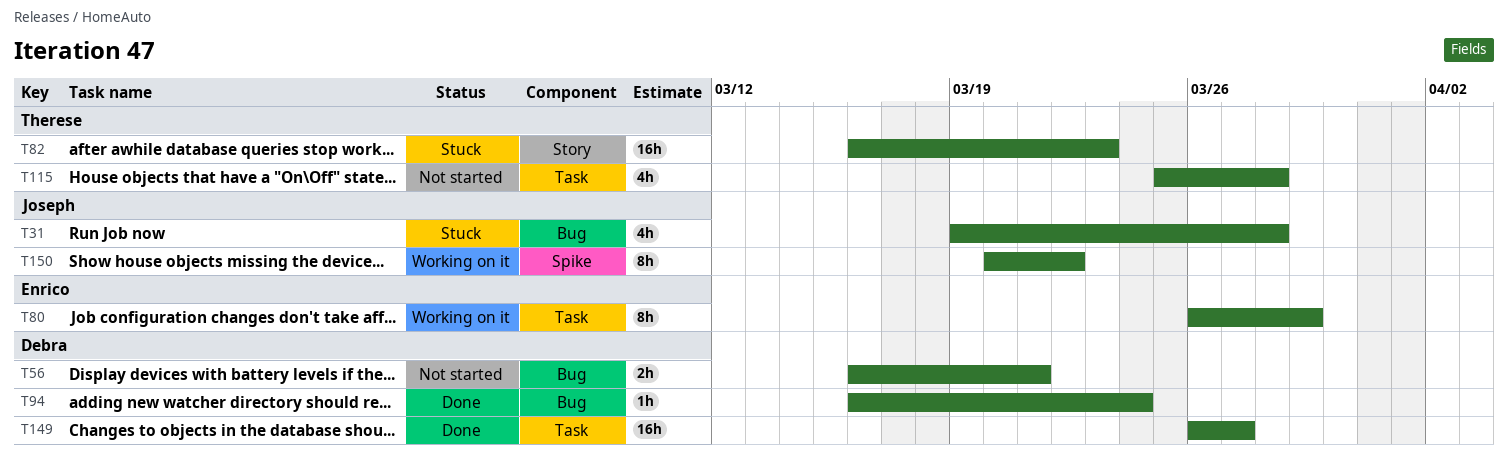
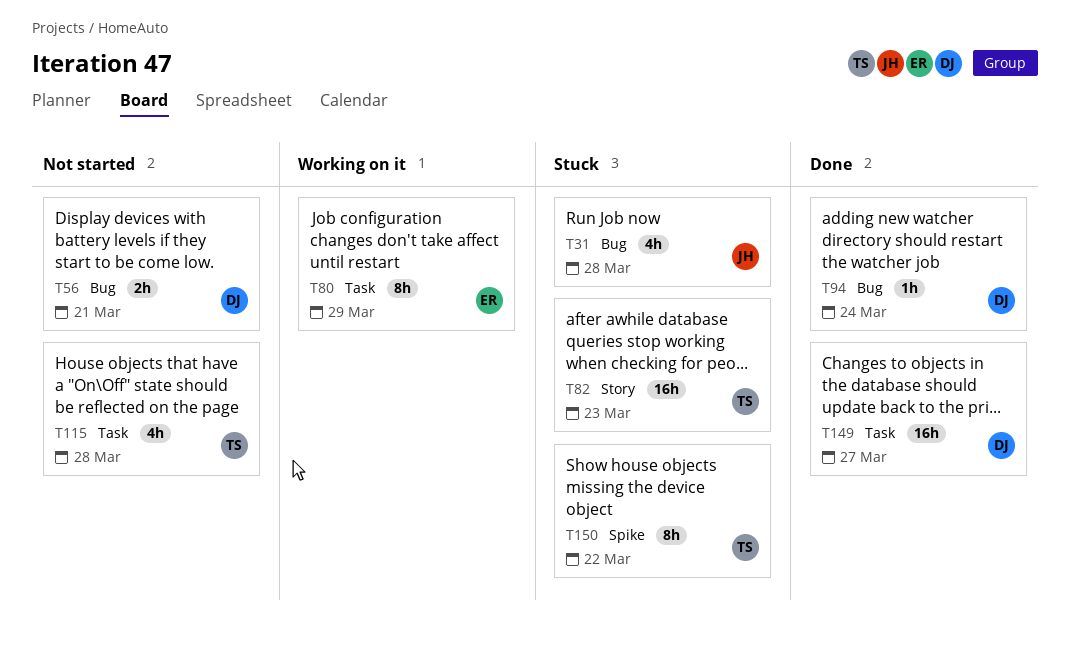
T150, status: Working on it -> Stuck
T150, owner: Joseph -> Therese

